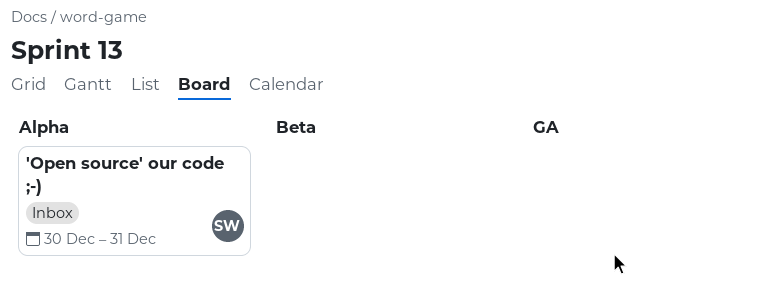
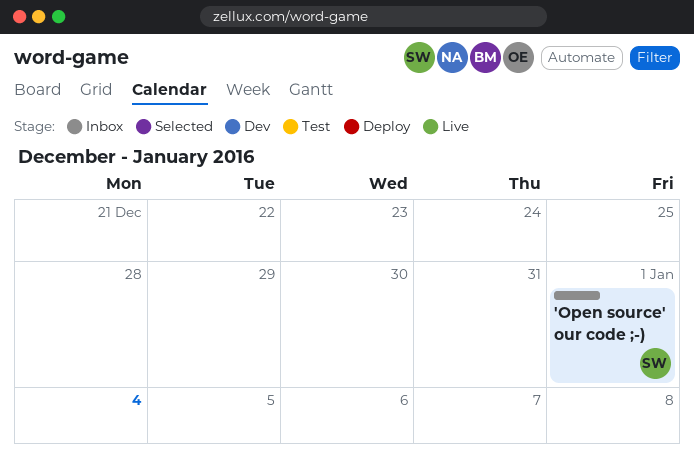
'Open source' our code ;-), due: Dec 31 -> Jan 1

